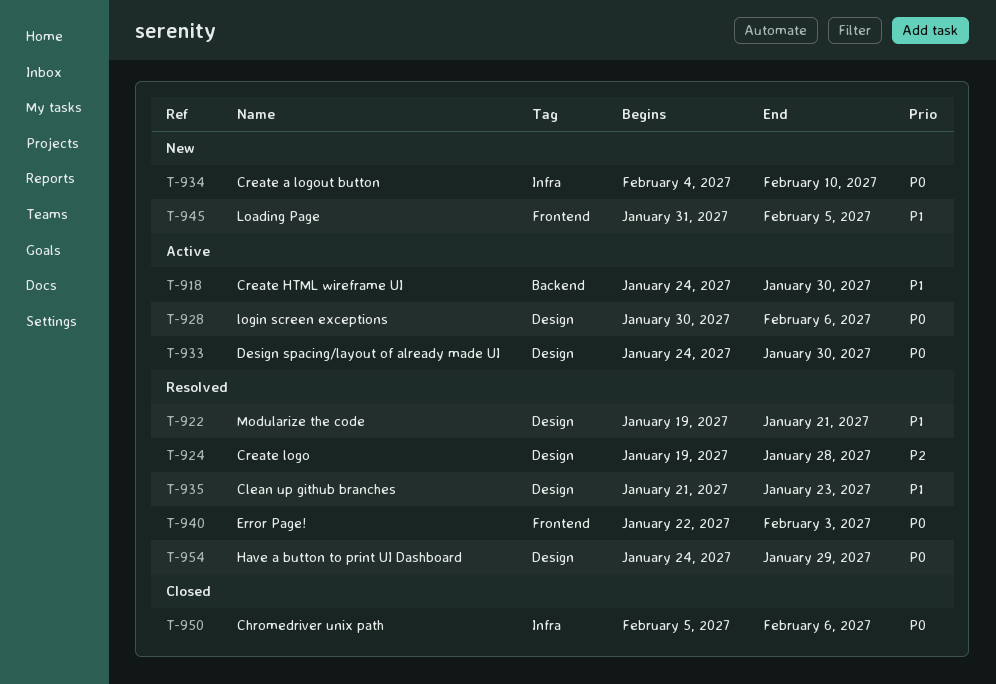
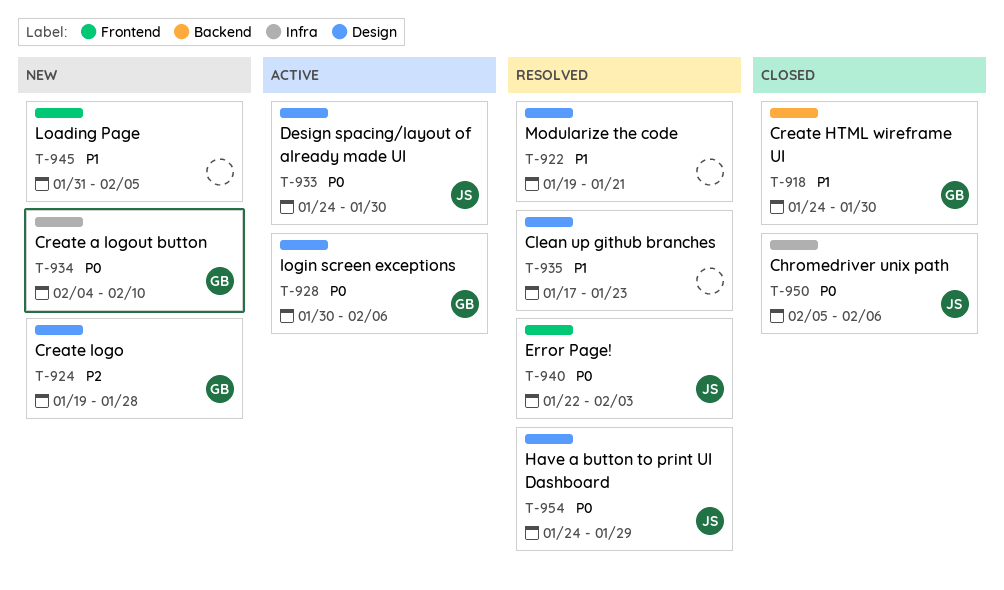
T-918, status: Active -> Closed
T-924, status: Resolved -> New
T-935, start: Jan 21 -> Jan 17

